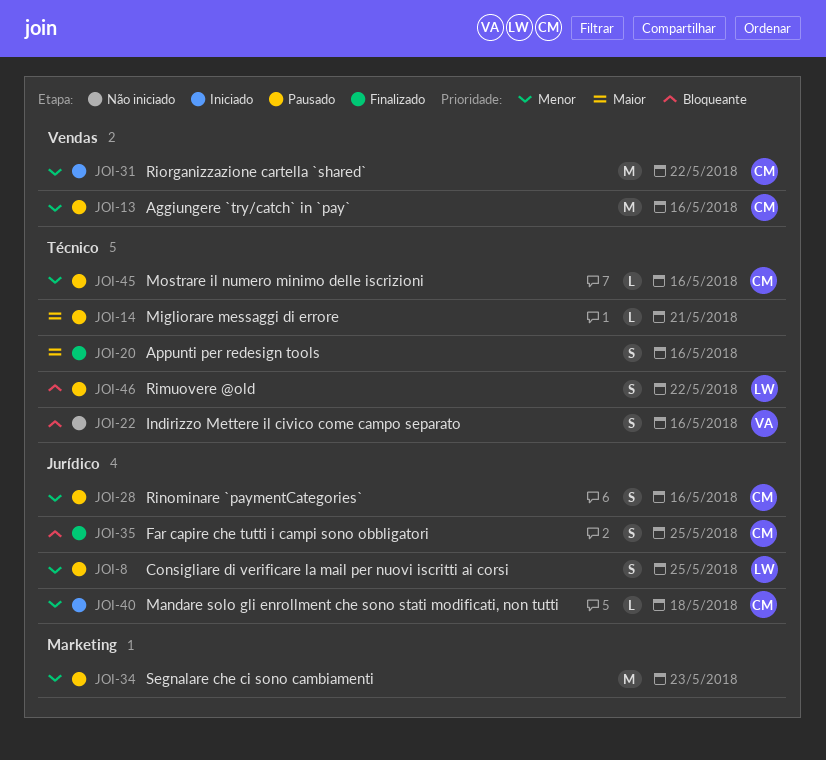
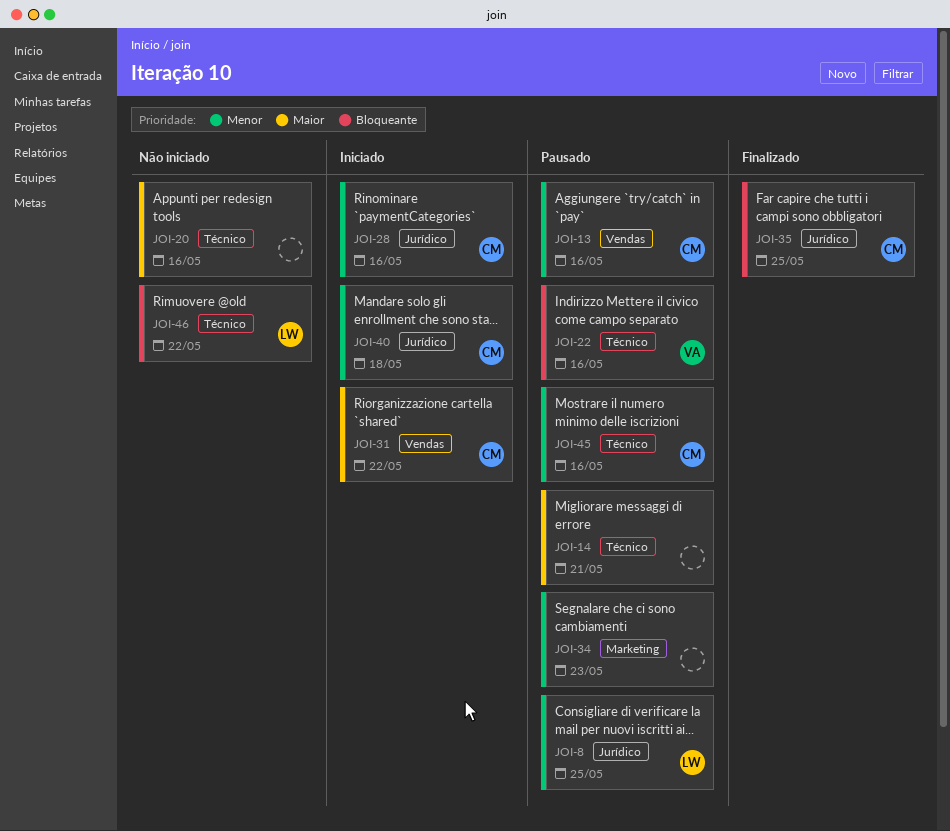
JOI-20, status: Finalizado -> Não iniciado
JOI-22, status: Não iniciado -> Pausado
JOI-28, status: Pausado -> Iniciado
JOI-31, priority: Menor -> Maior
JOI-46, status: Pausado -> Não iniciado

